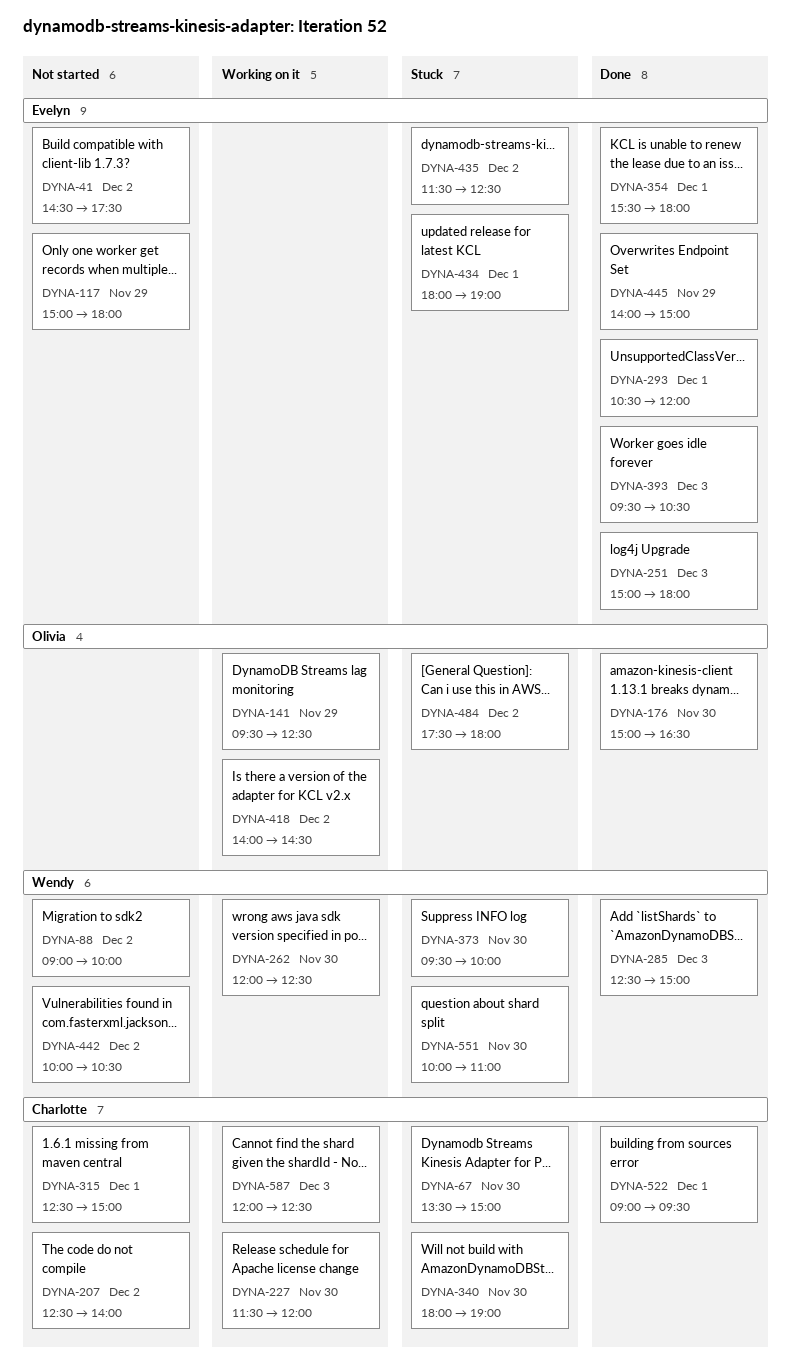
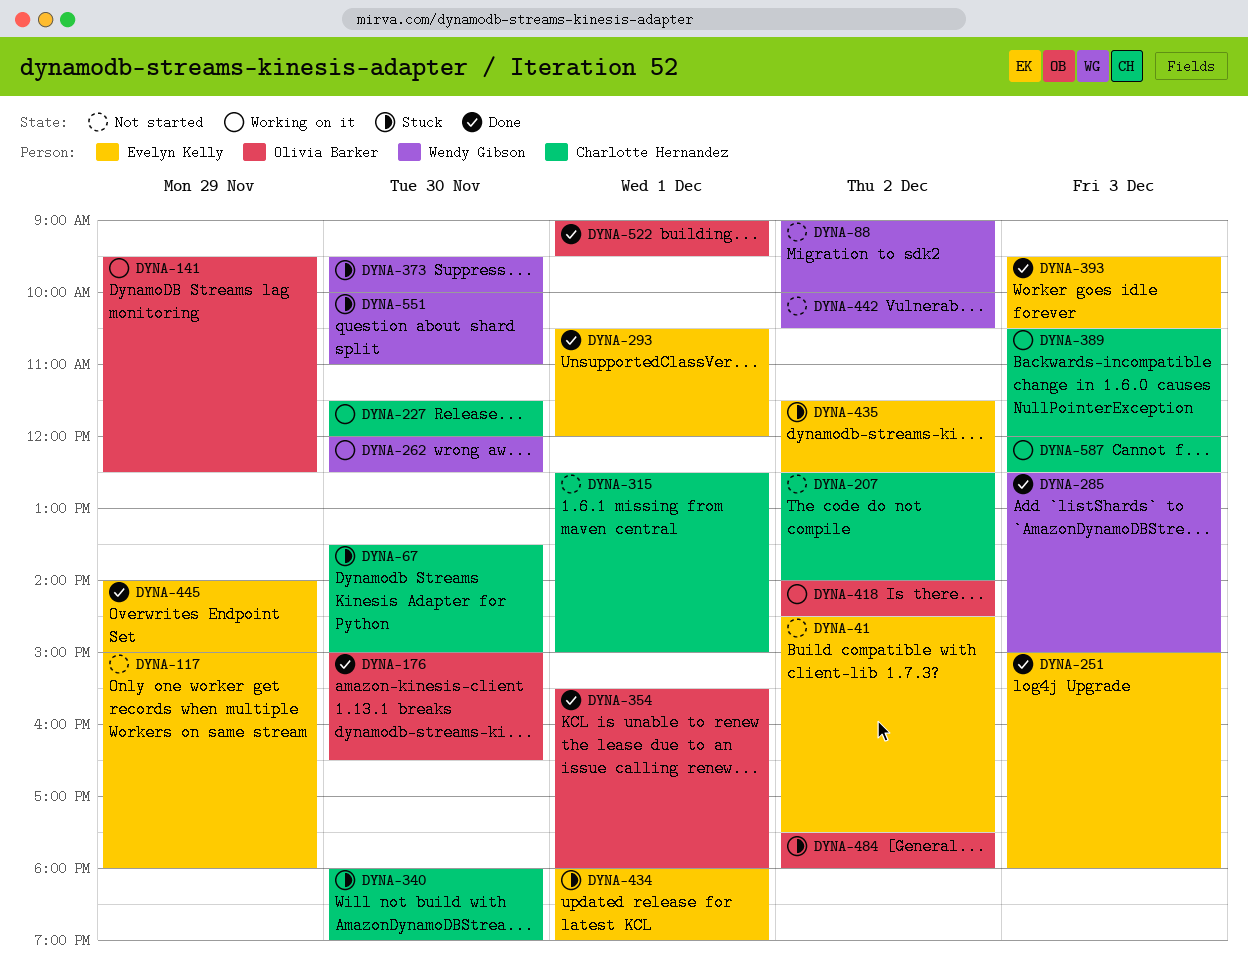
DYNA-354, owner: Evelyn Kelly -> Olivia Barker
DYNA-389: none -> present
DYNA-522, owner: Charlotte Hernandez -> Olivia Barker

